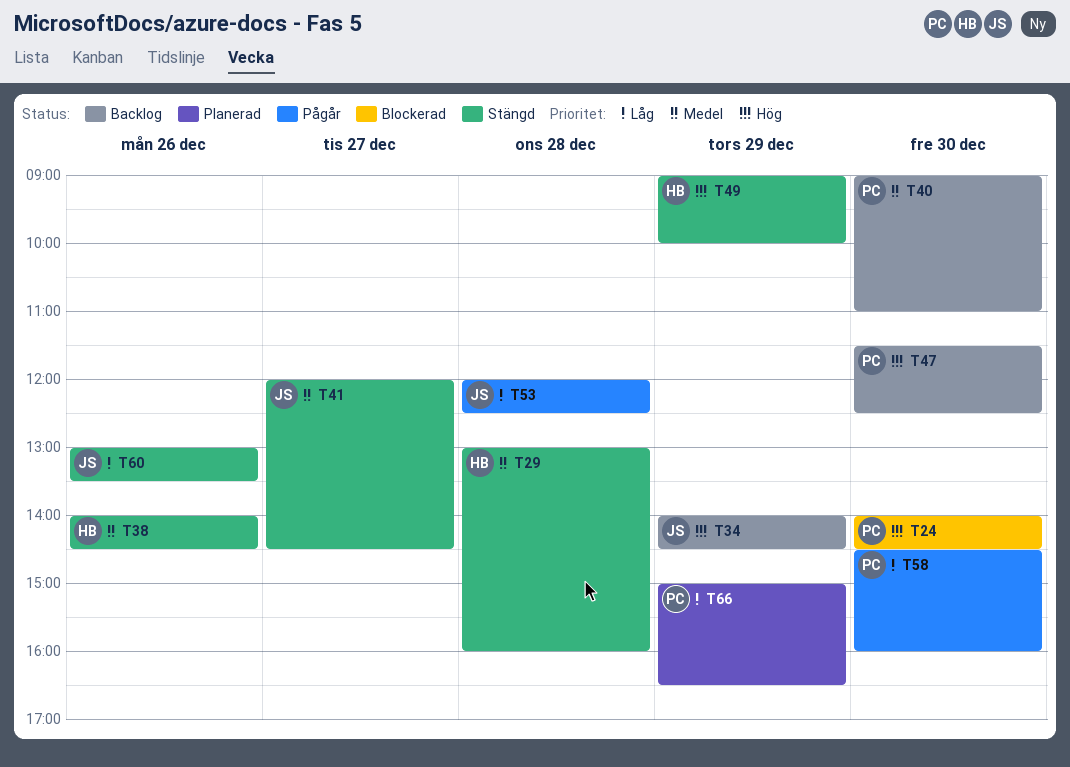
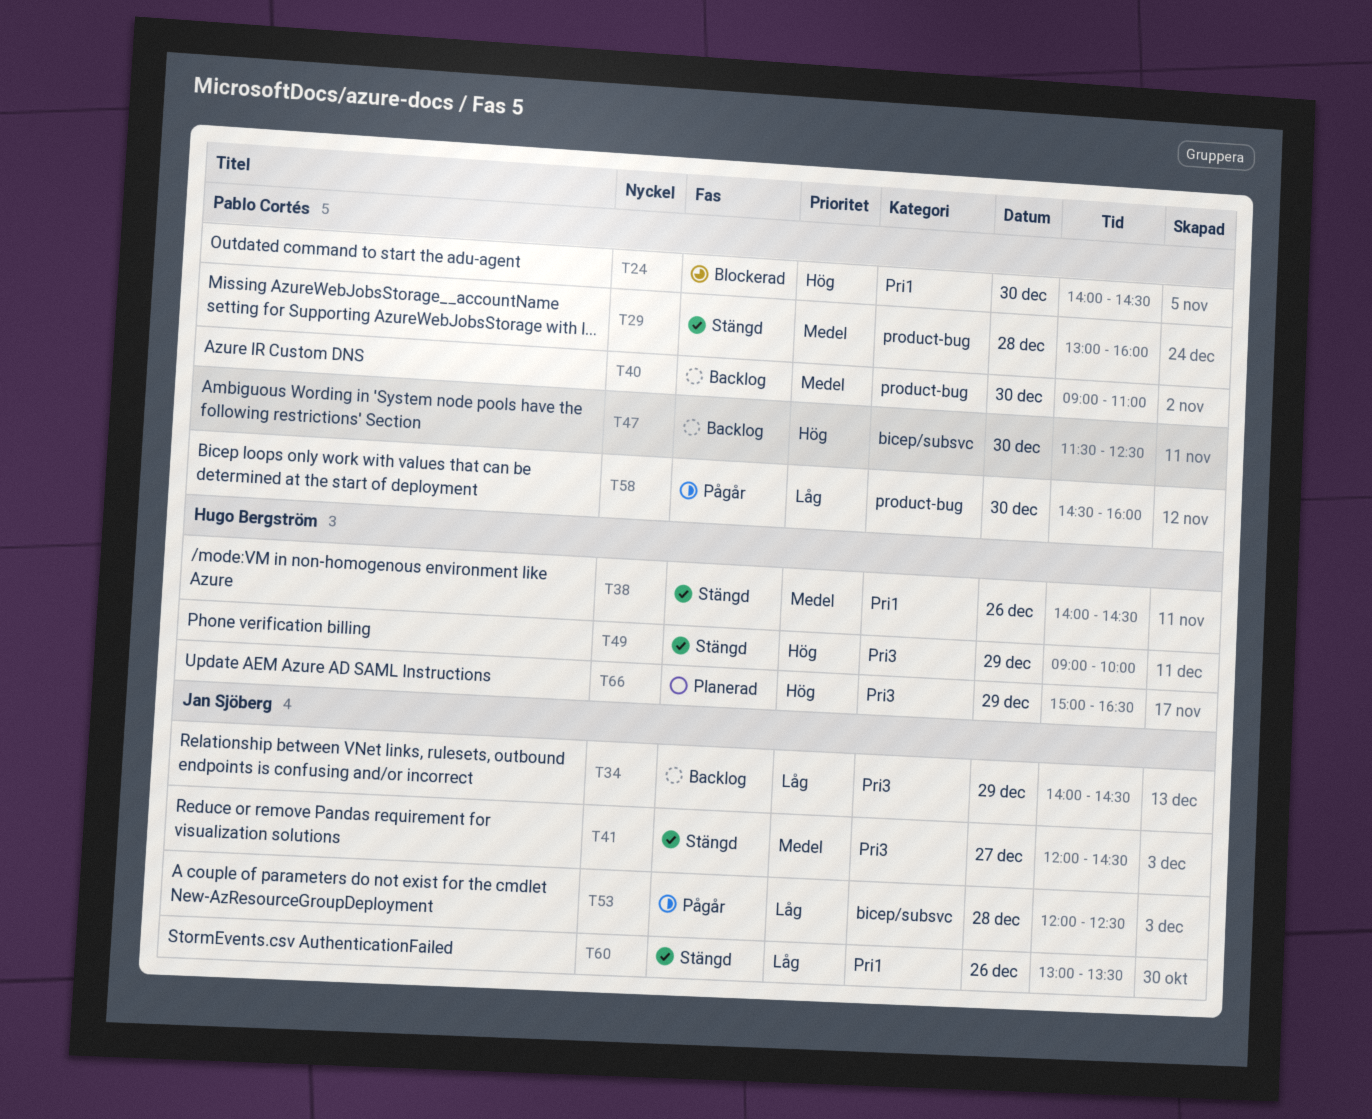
T29, owner: Hugo Bergström -> Pablo Cortés
T34, priority: Hög -> Låg
T66, owner: Pablo Cortés -> Hugo Bergström
T66, priority: Låg -> Hög

